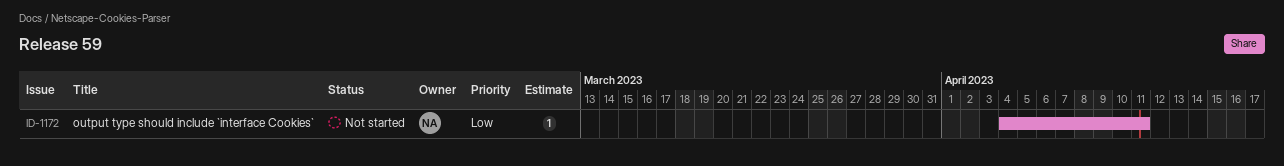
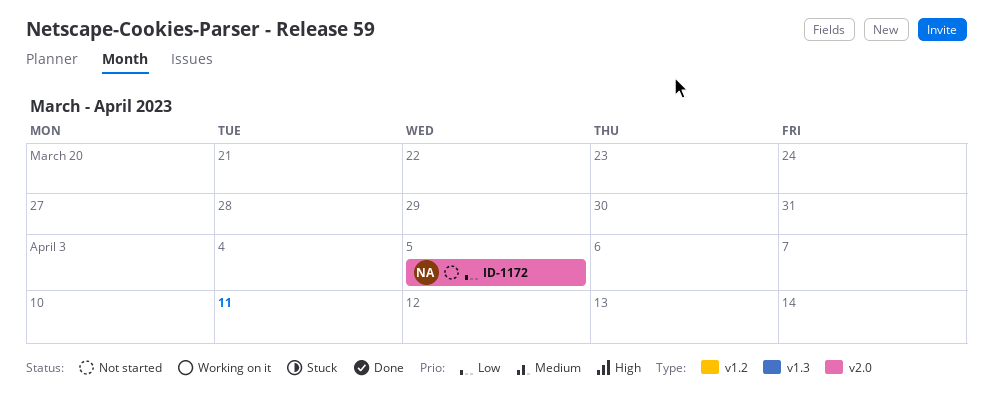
ID-1172, start: Apr 4 -> Apr 5
ID-1172, due: Apr 11 -> Apr 5

